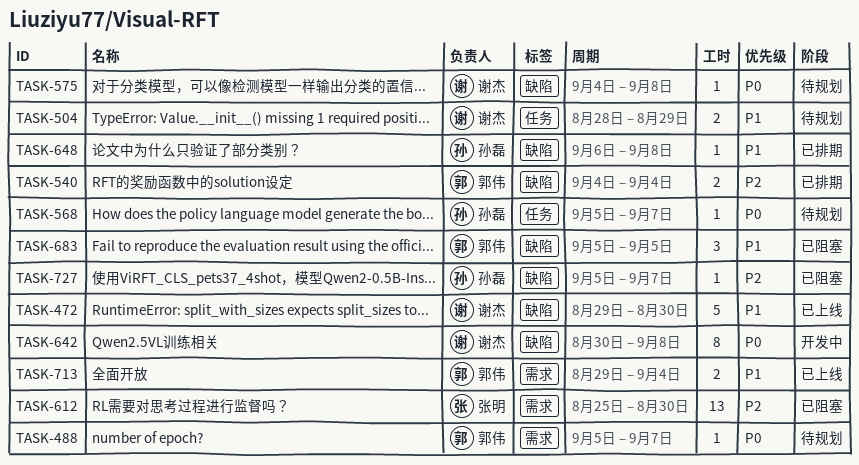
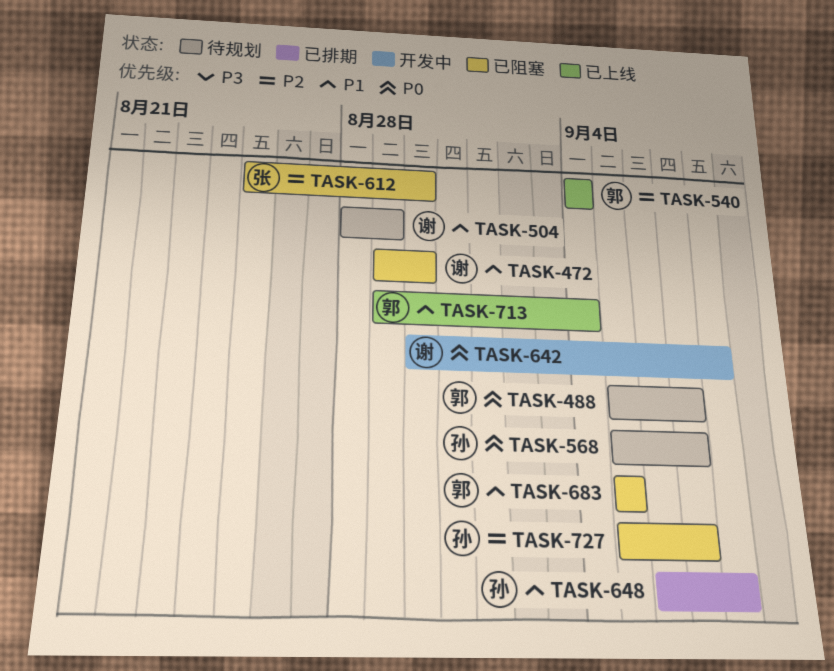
TASK-472, status: 已上线 -> 已阻塞
TASK-540, status: 已排期 -> 已上线
TASK-575: present -> none

